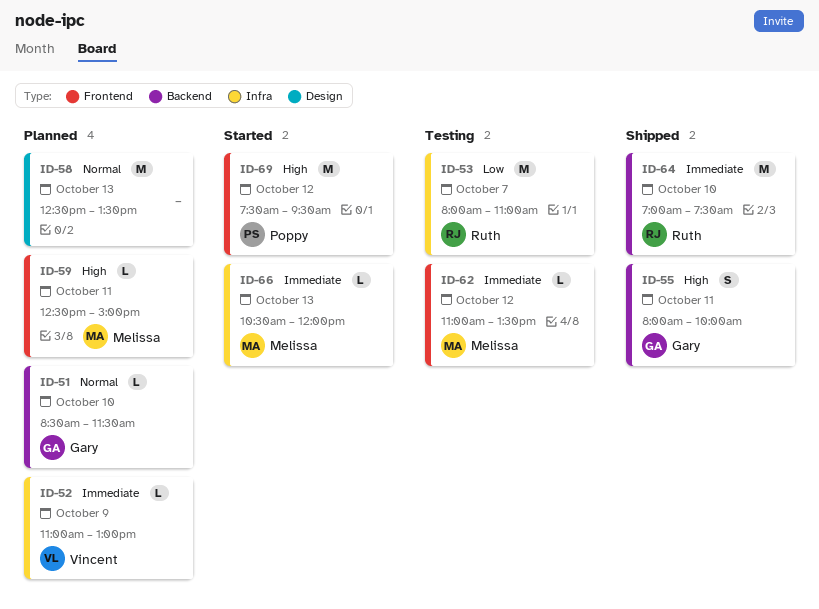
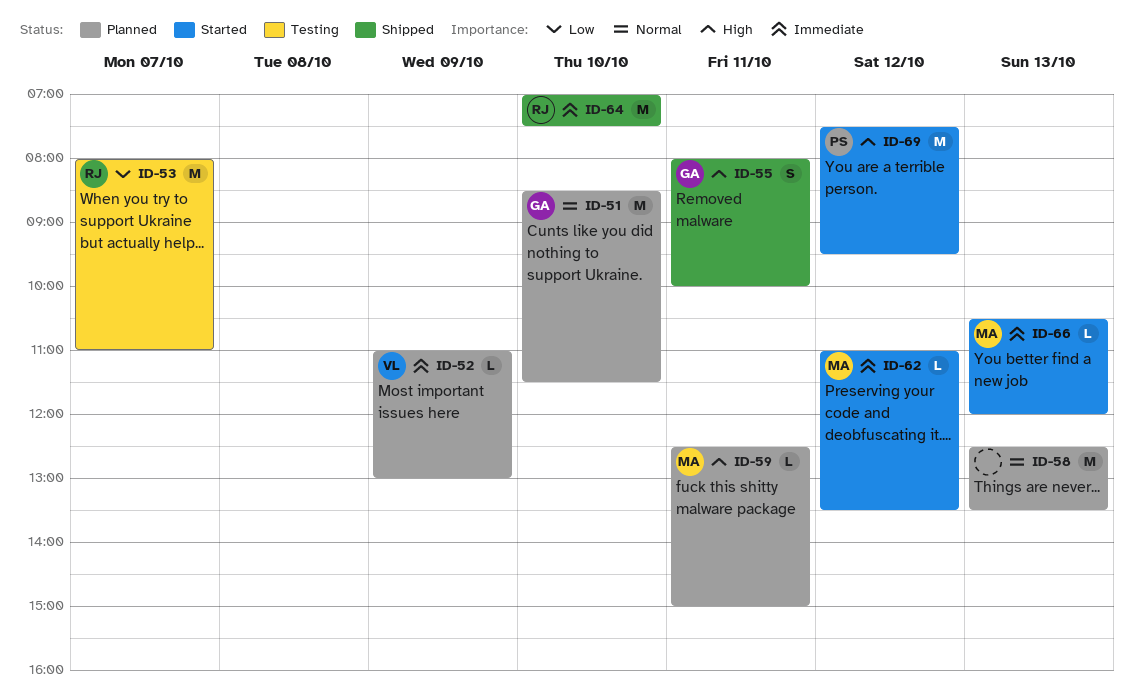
ID-51, estimate: L -> M
ID-62, status: Testing -> Started

